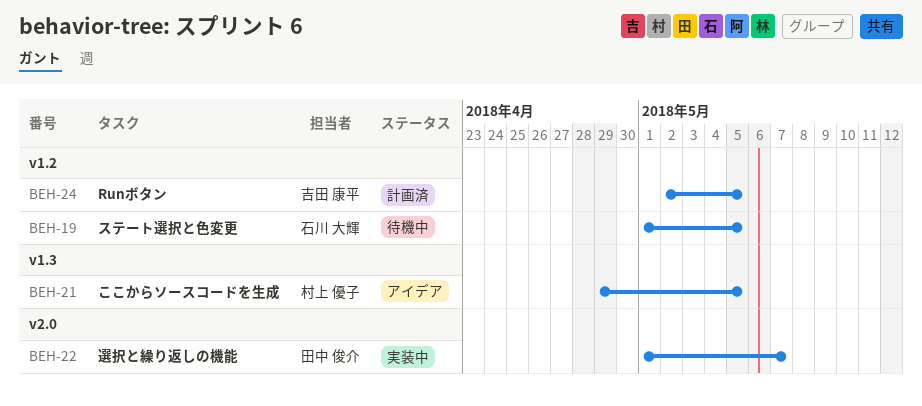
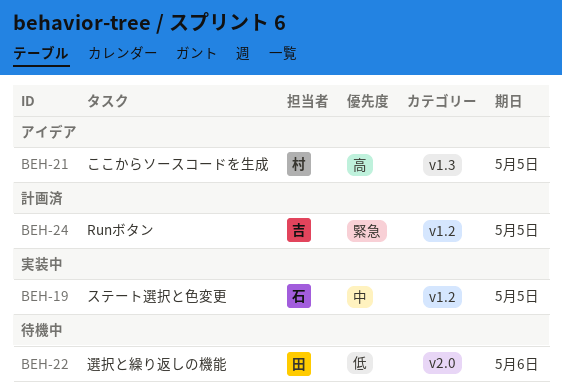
BEH-19, status: 待機中 -> 実装中
BEH-22, status: 実装中 -> 待機中
BEH-22, due: May 7 -> May 6

